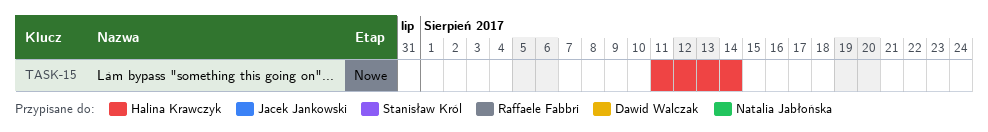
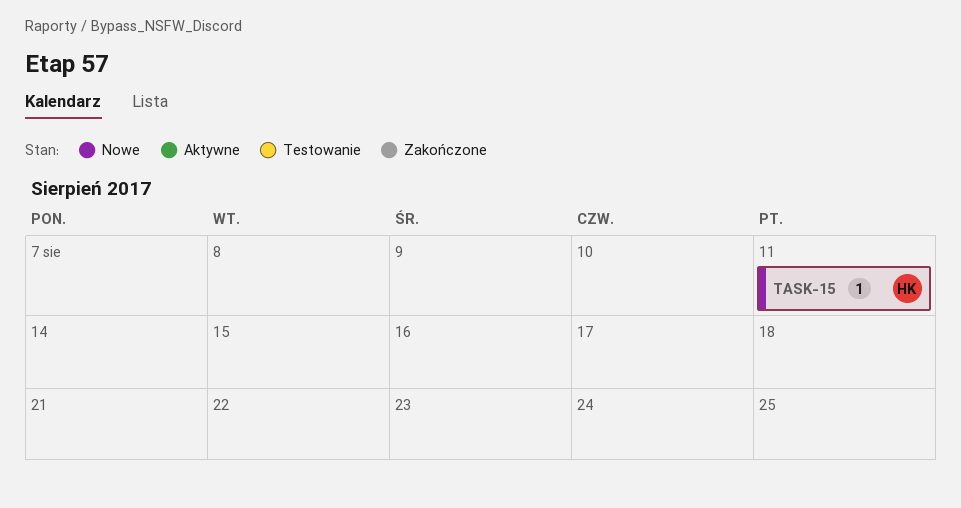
TASK-15, due: Aug 14 -> Aug 11

